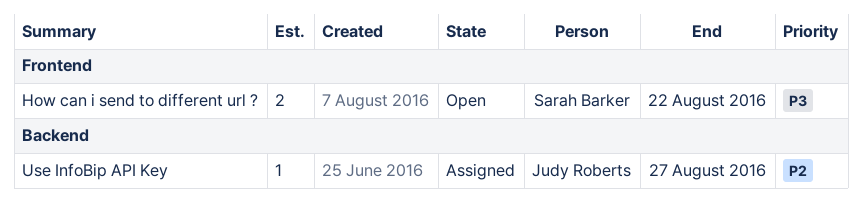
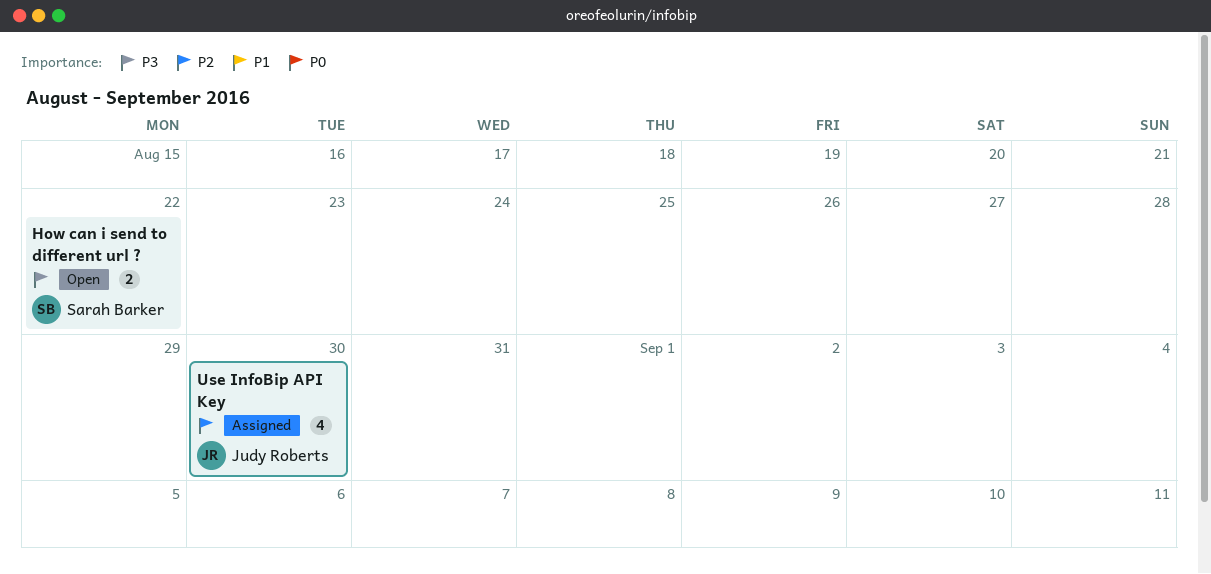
Use InfoBip API Key, estimate: 1 -> 4
Use InfoBip API Key, due: Aug 27 -> Aug 30

